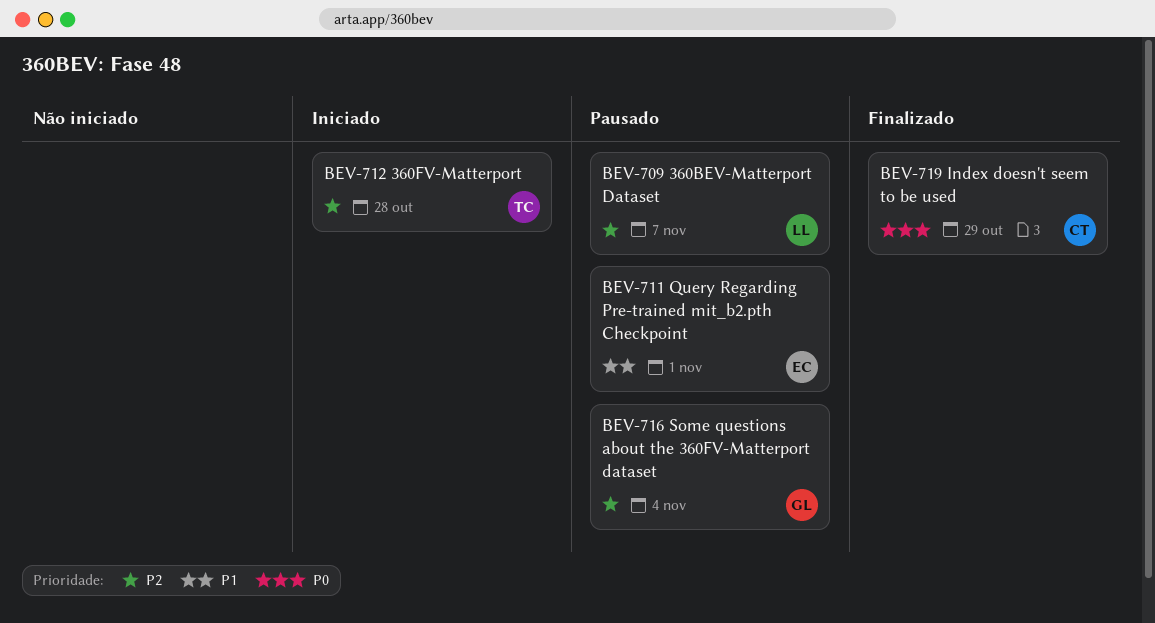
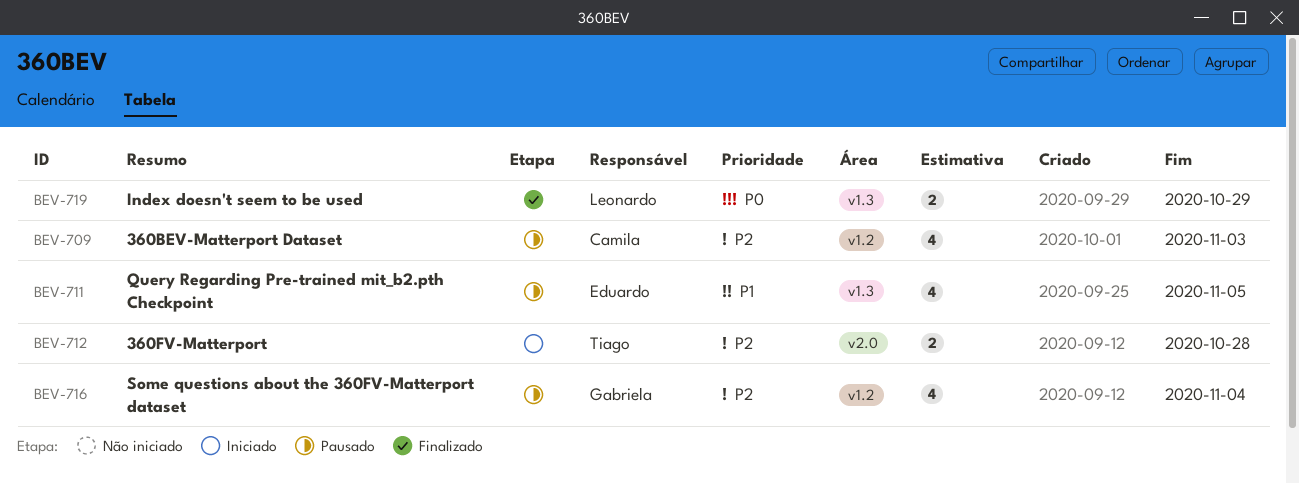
BEV-709, owner: Leonardo -> Camila
BEV-709, due: Nov 7 -> Nov 3
BEV-711, due: Nov 1 -> Nov 5
BEV-719, owner: Camila -> Leonardo

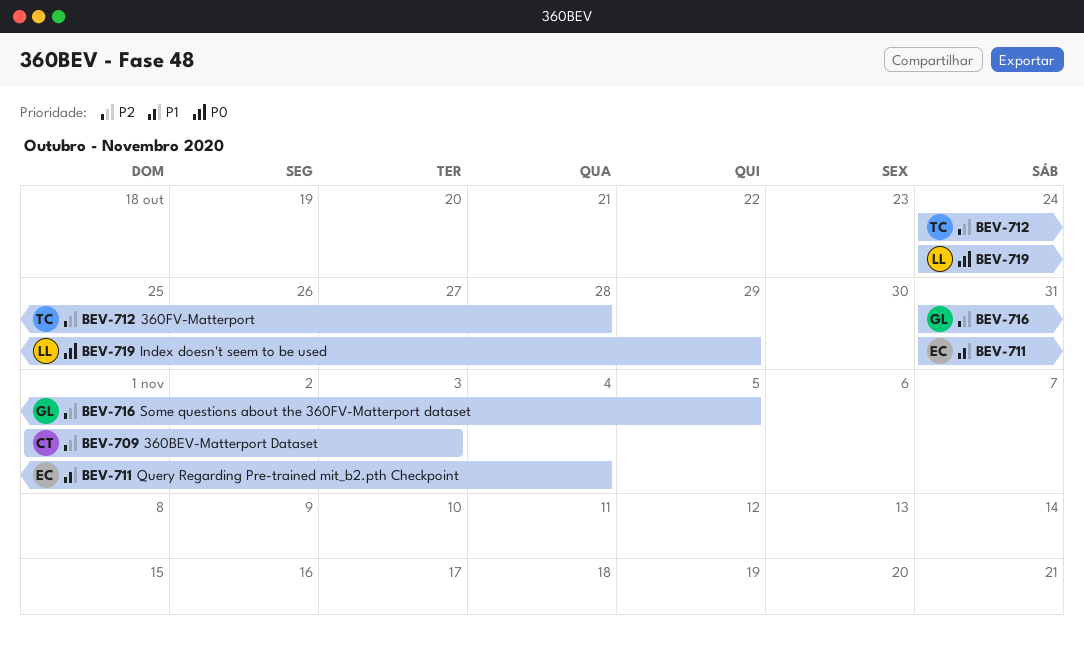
BEV-711, due: Nov 5 -> Nov 4
BEV-716, due: Nov 4 -> Nov 5

